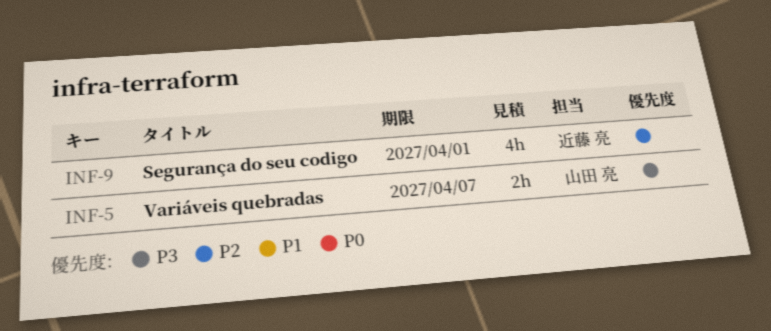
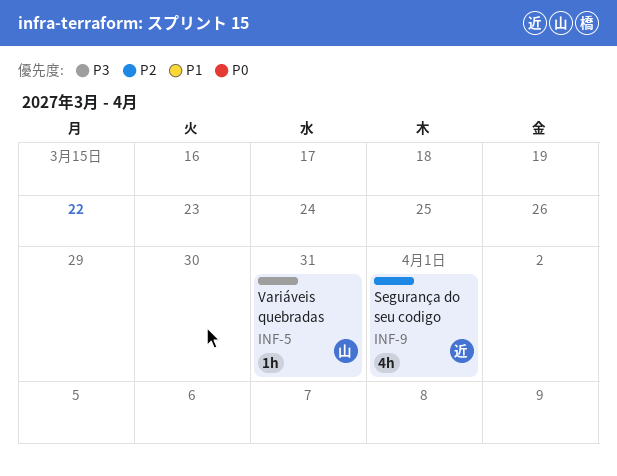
INF-5, estimate: 2h -> 1h
INF-5, due: Apr 7 -> Mar 31

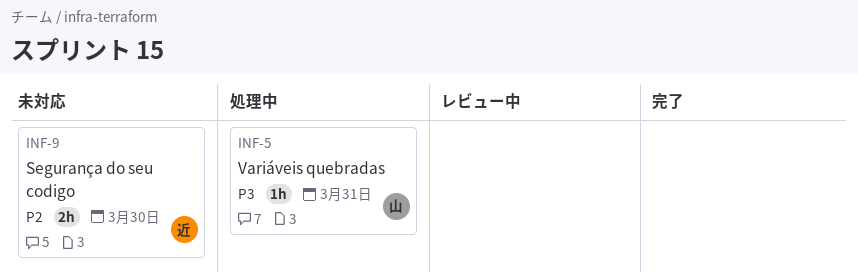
INF-9, estimate: 4h -> 2h
INF-9, due: Apr 1 -> Mar 30

